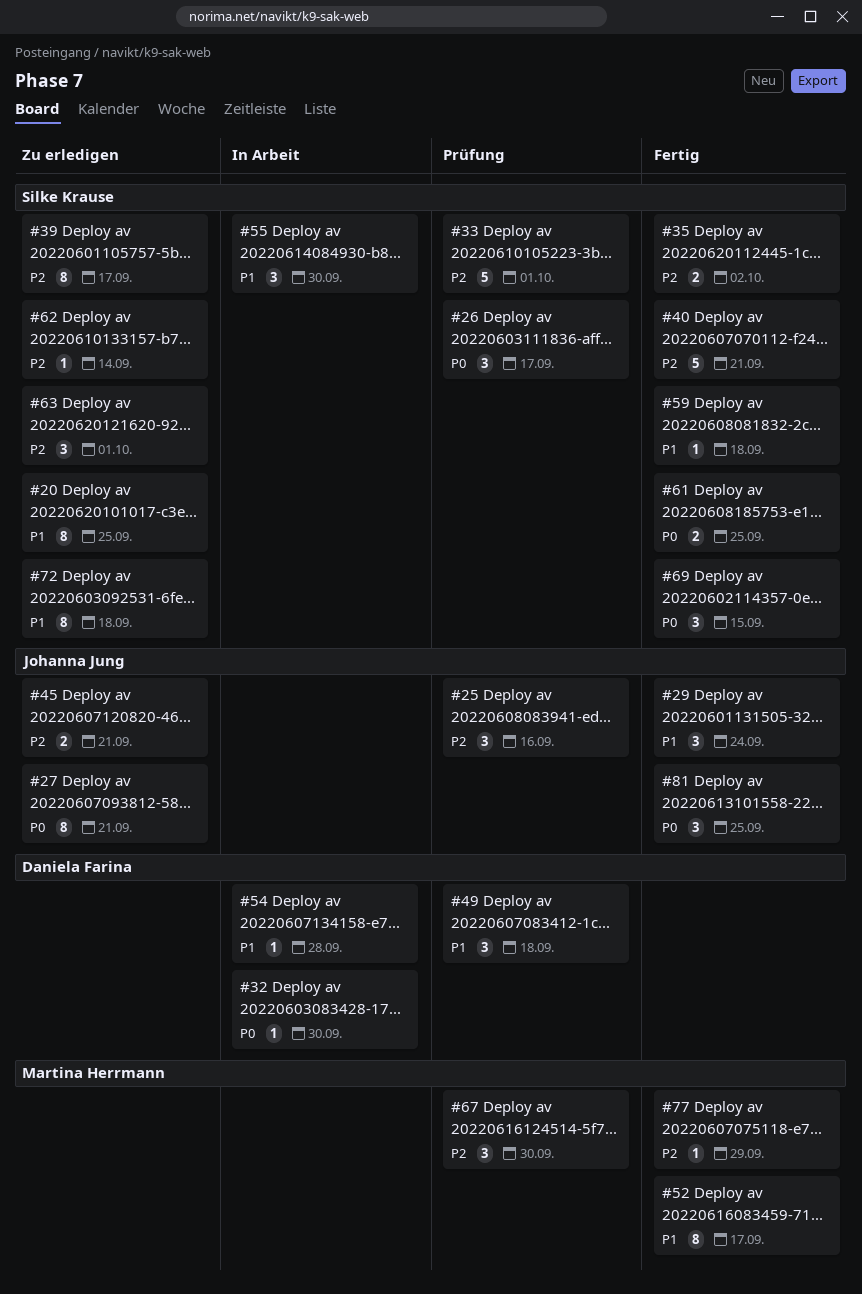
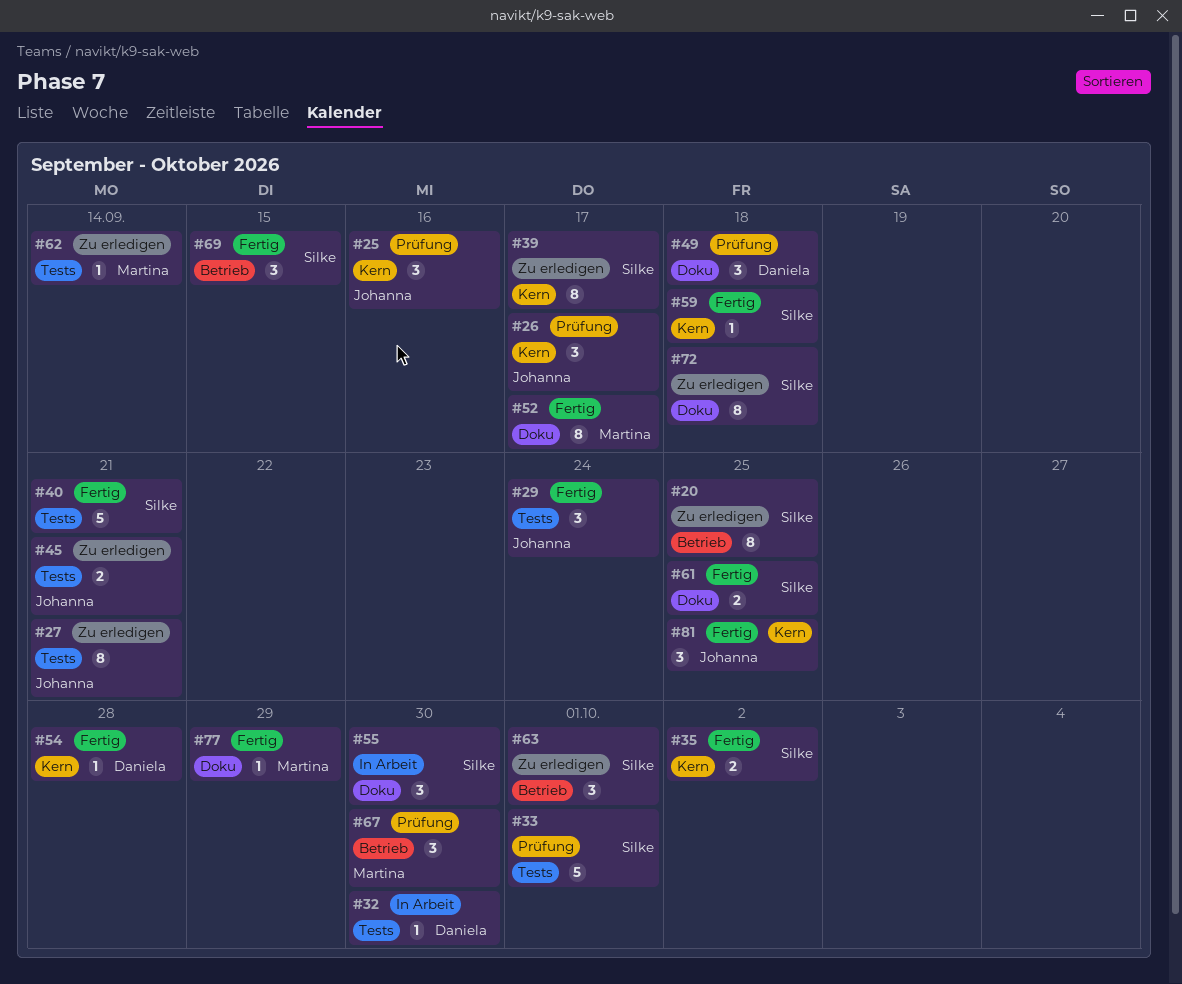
#26, owner: Silke Krause -> Johanna Jung
#54, status: In Arbeit -> Fertig
#62, owner: Silke Krause -> Martina Herrmann

